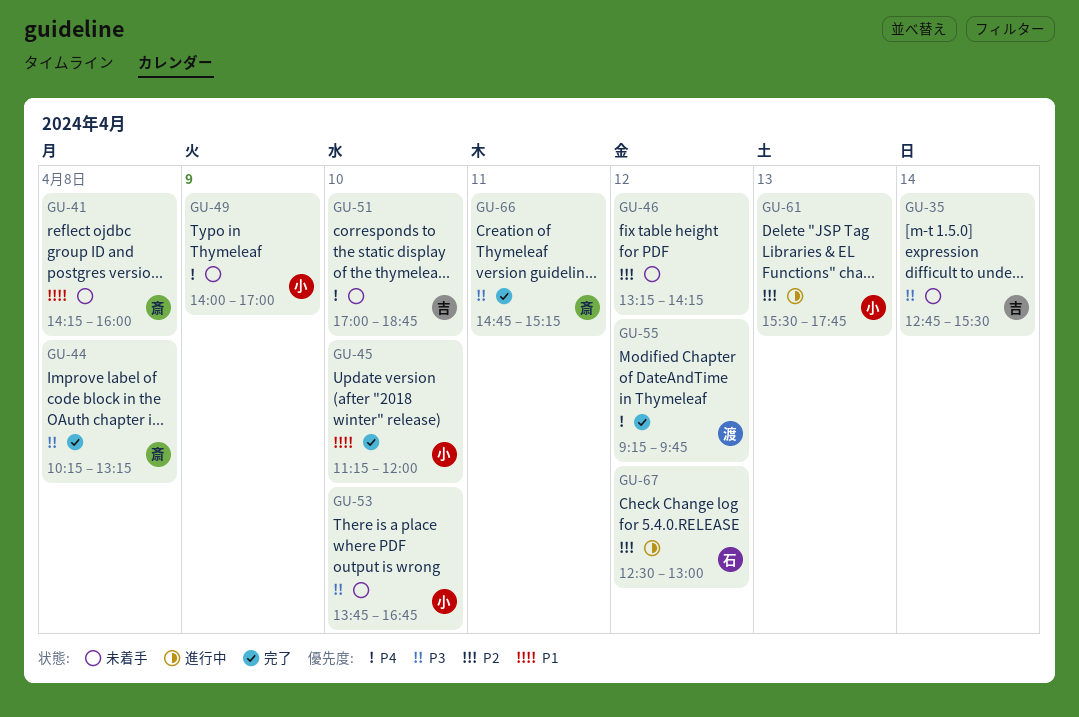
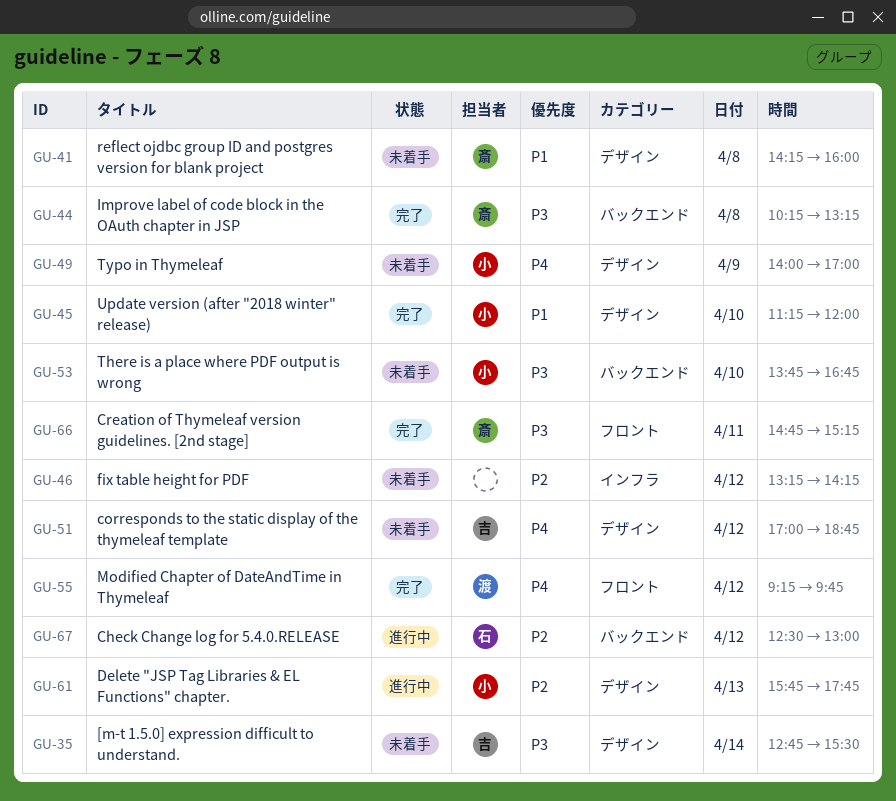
GU-51, day: Apr 10 -> Apr 12
GU-61, begins: 15:30 -> 15:45

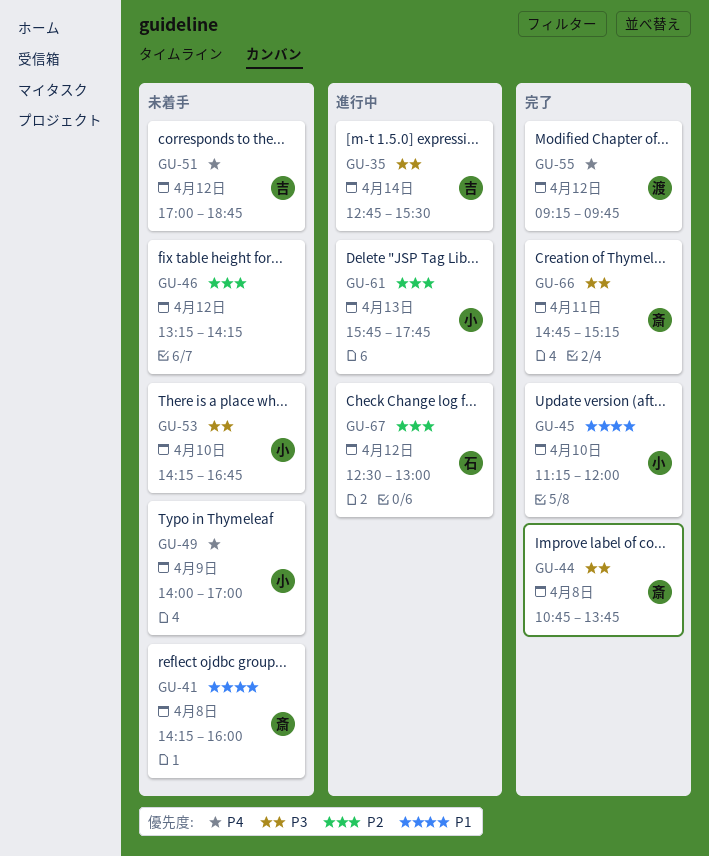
GU-35, status: 未着手 -> 進行中
GU-44, begins: 10:15 -> 10:45
GU-44, ends: 13:15 -> 13:45
GU-53, begins: 13:45 -> 14:15

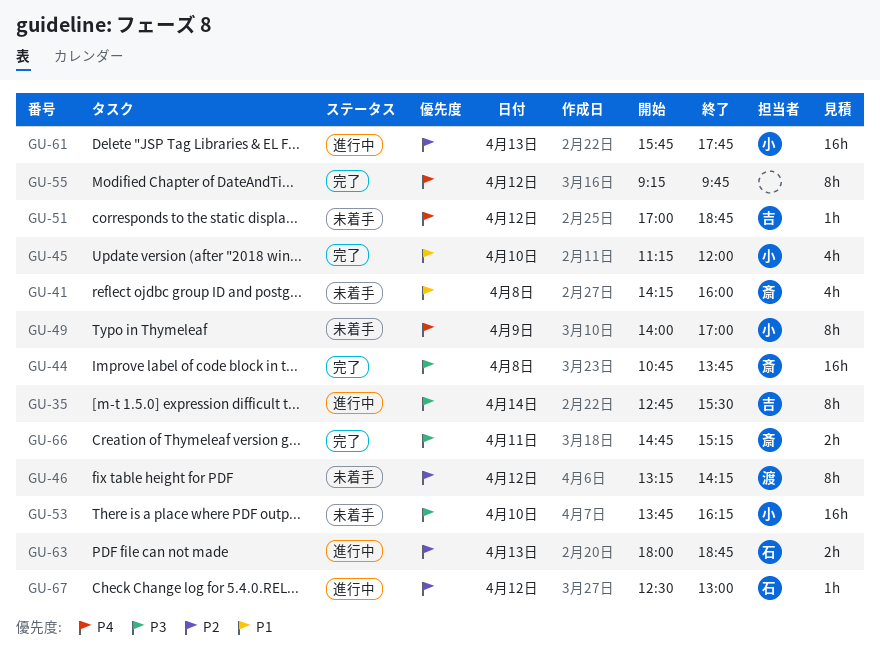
GU-46, owner: none -> 渡
GU-53, begins: 14:15 -> 13:45
GU-53, ends: 16:45 -> 16:15
GU-55, owner: 渡 -> none
GU-63: none -> present

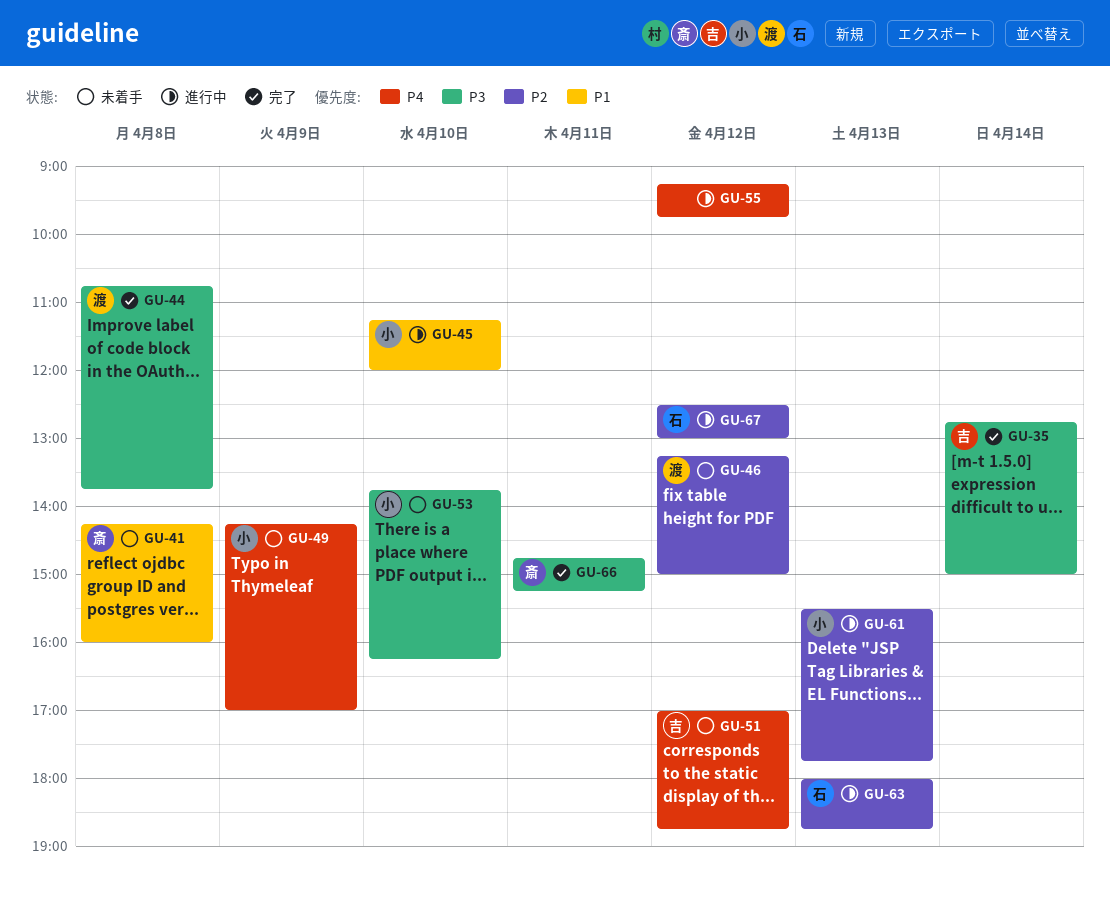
GU-35, status: 進行中 -> 完了
GU-35, ends: 15:30 -> 15:00
GU-44, owner: 斎 -> 渡
GU-45, status: 完了 -> 進行中
GU-46, ends: 14:15 -> 15:00
GU-49, begins: 14:00 -> 14:15
GU-55, status: 完了 -> 進行中
GU-61, begins: 15:45 -> 15:30

